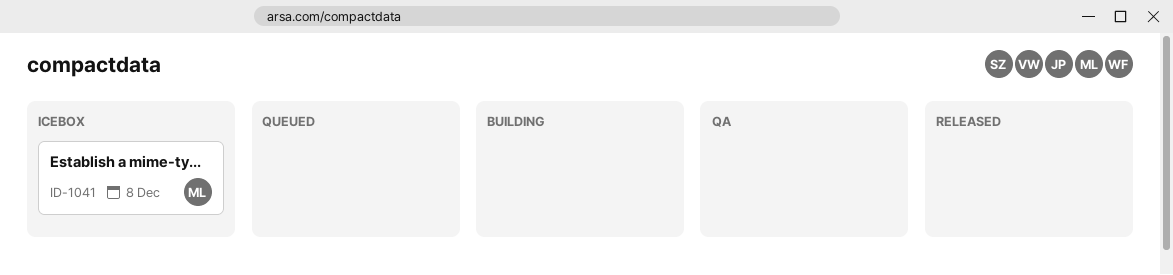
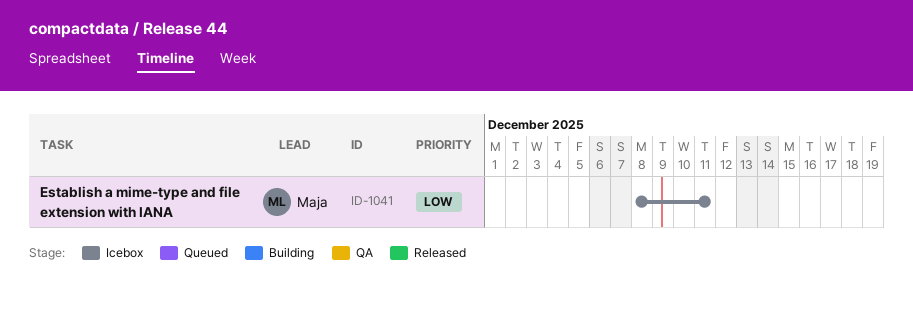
ID-1041, due: Dec 8 -> Dec 11

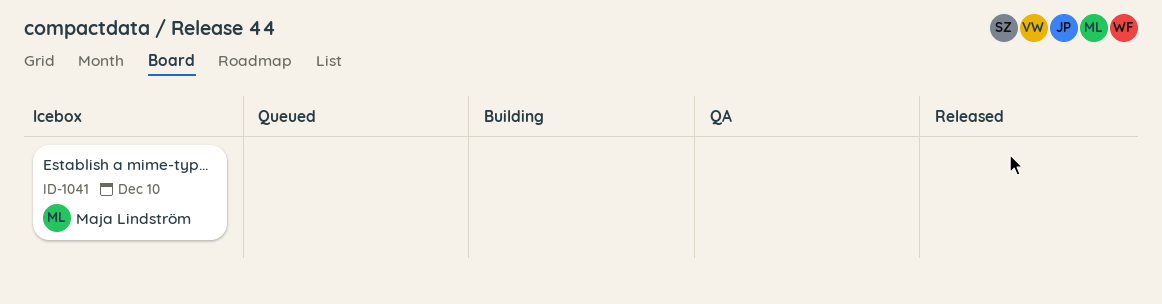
ID-1041, due: Dec 11 -> Dec 10

